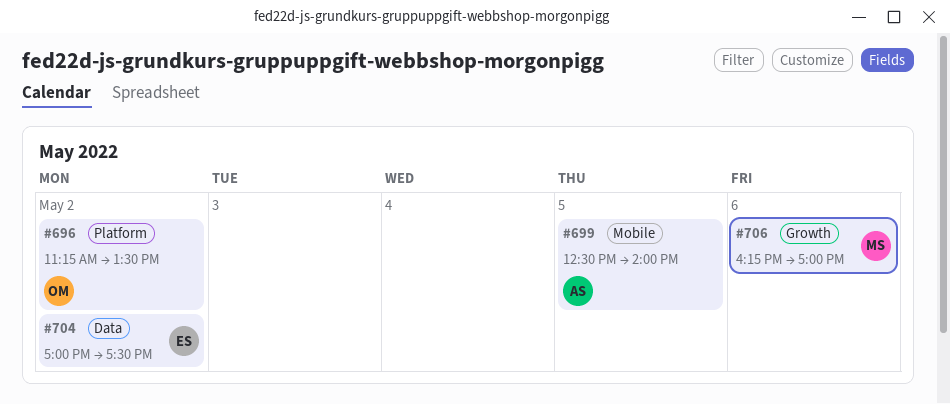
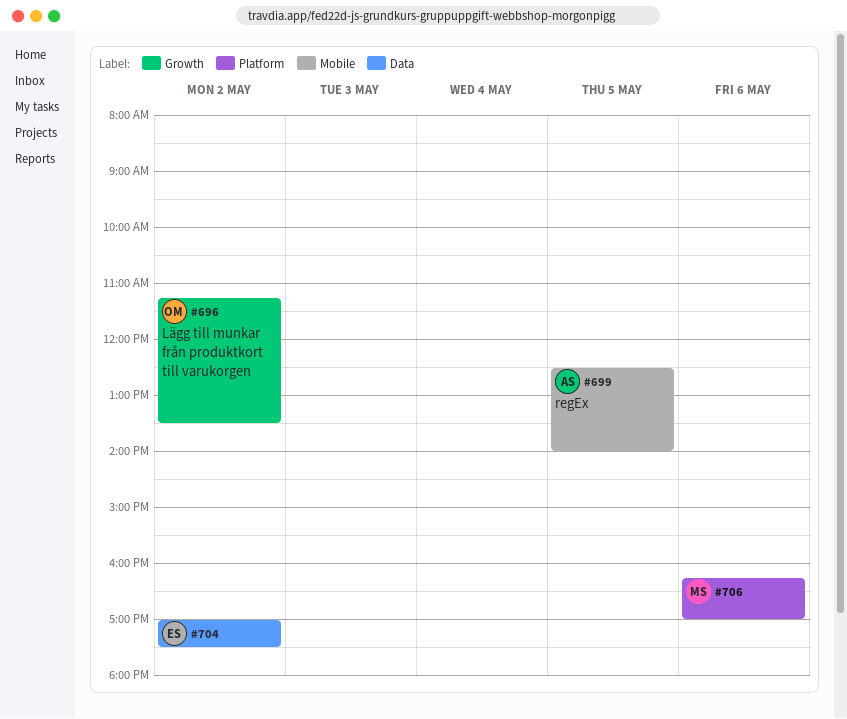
#696, label: Platform -> Growth
#706, label: Growth -> Platform

